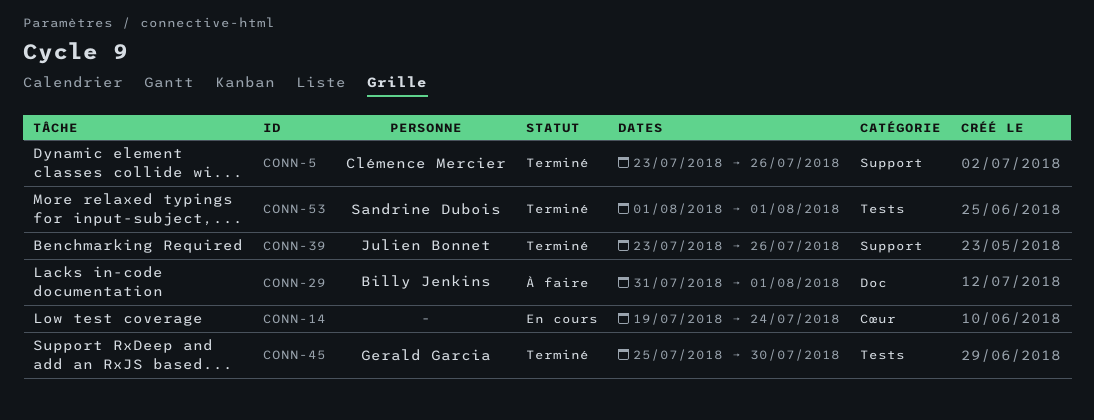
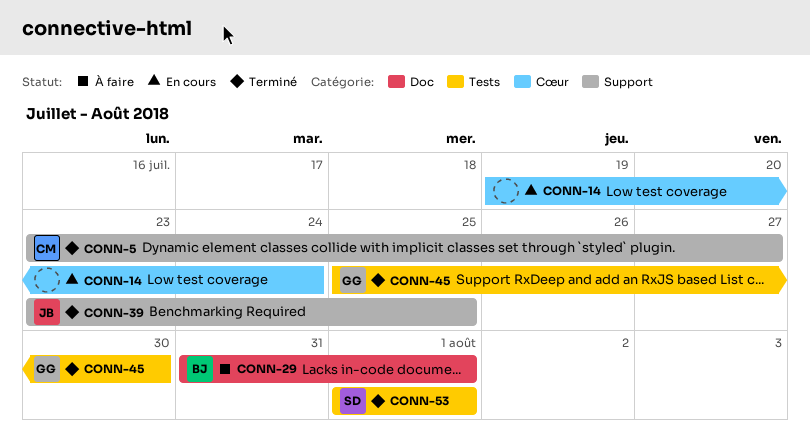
CONN-5, due: Jul 26 -> Jul 27
CONN-39, due: Jul 26 -> Jul 25

